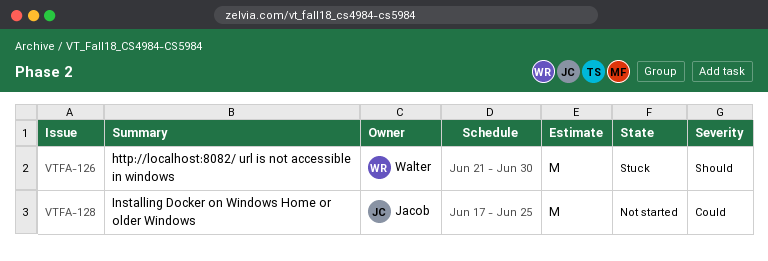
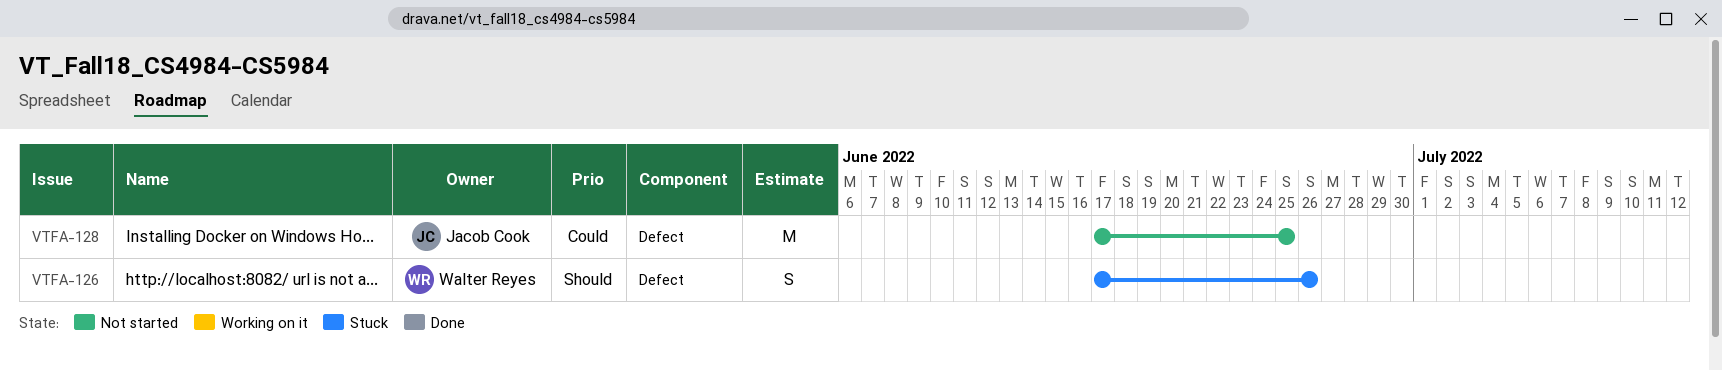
VTFA-126, estimate: M -> S
VTFA-126, start: Jun 21 -> Jun 17
VTFA-126, due: Jun 30 -> Jun 26

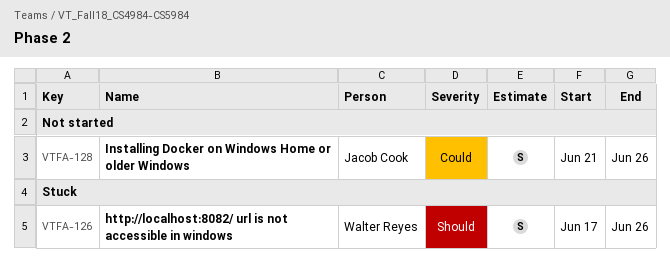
VTFA-128, estimate: M -> S
VTFA-128, start: Jun 17 -> Jun 21
VTFA-128, due: Jun 25 -> Jun 26

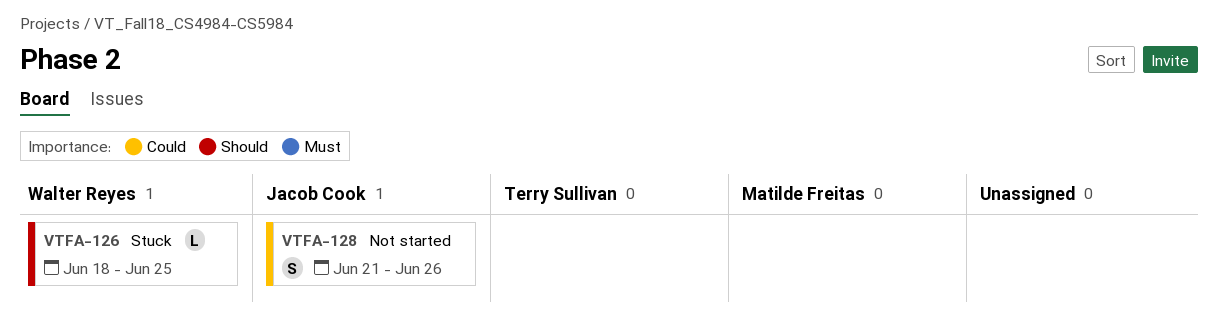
VTFA-126, estimate: S -> L
VTFA-126, start: Jun 17 -> Jun 18
VTFA-126, due: Jun 26 -> Jun 25

